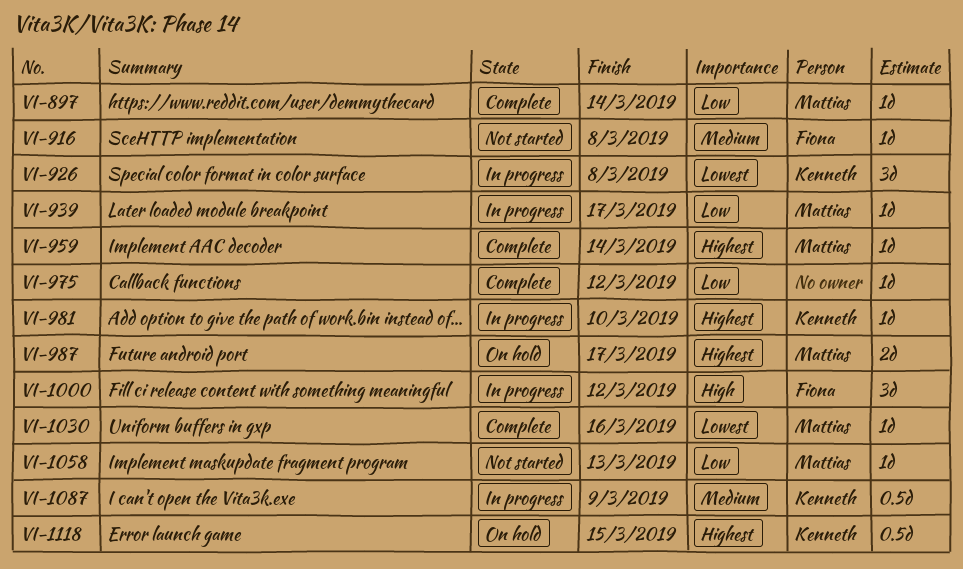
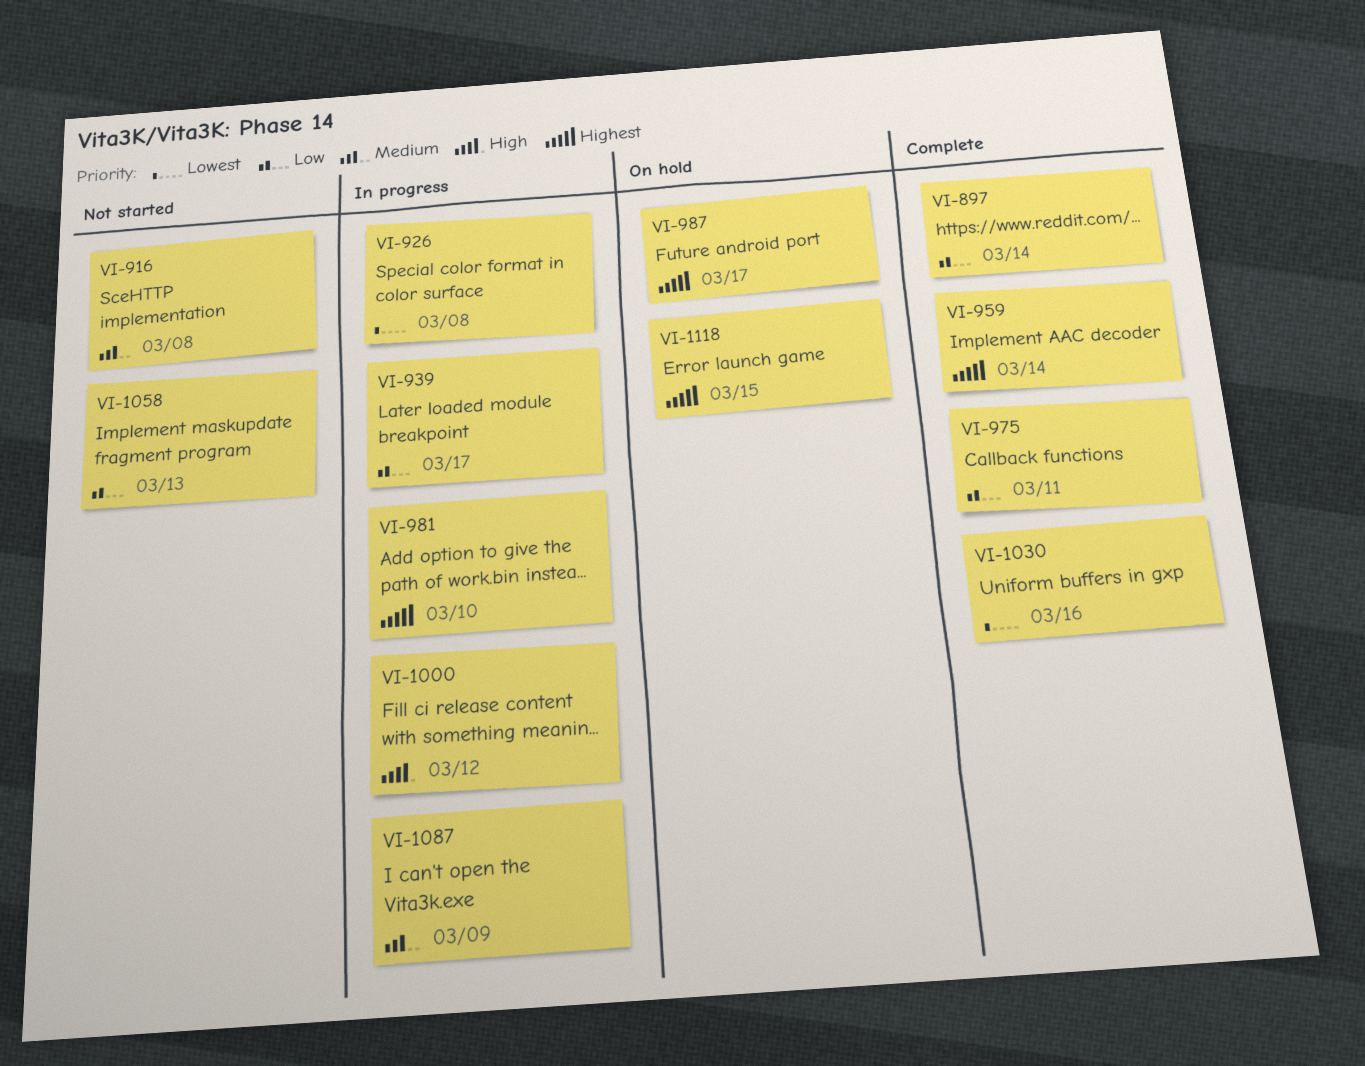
VI-975, due: Mar 12 -> Mar 11

